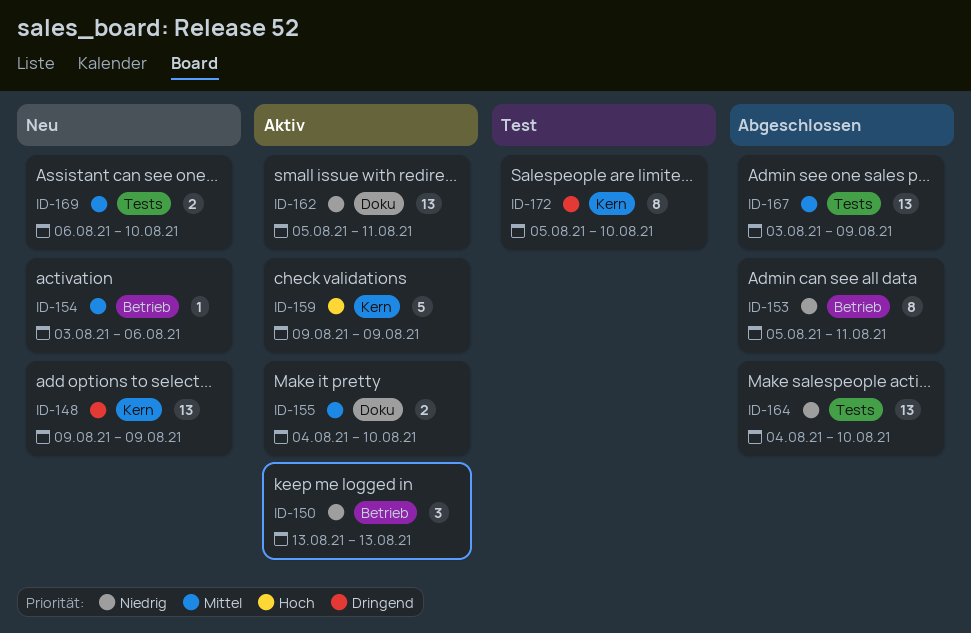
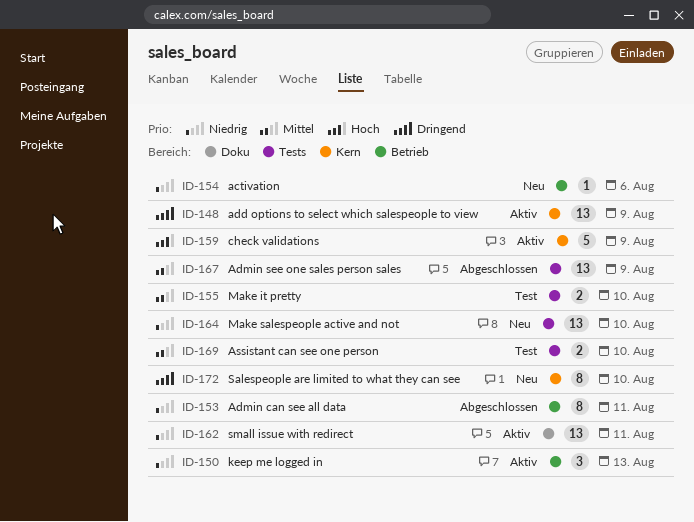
ID-148, status: Neu -> Aktiv
ID-154, priority: Mittel -> Niedrig
ID-155, status: Aktiv -> Test
ID-155, label: Doku -> Tests
ID-164, status: Abgeschlossen -> Neu
ID-169, status: Neu -> Test
ID-172, status: Test -> Neu

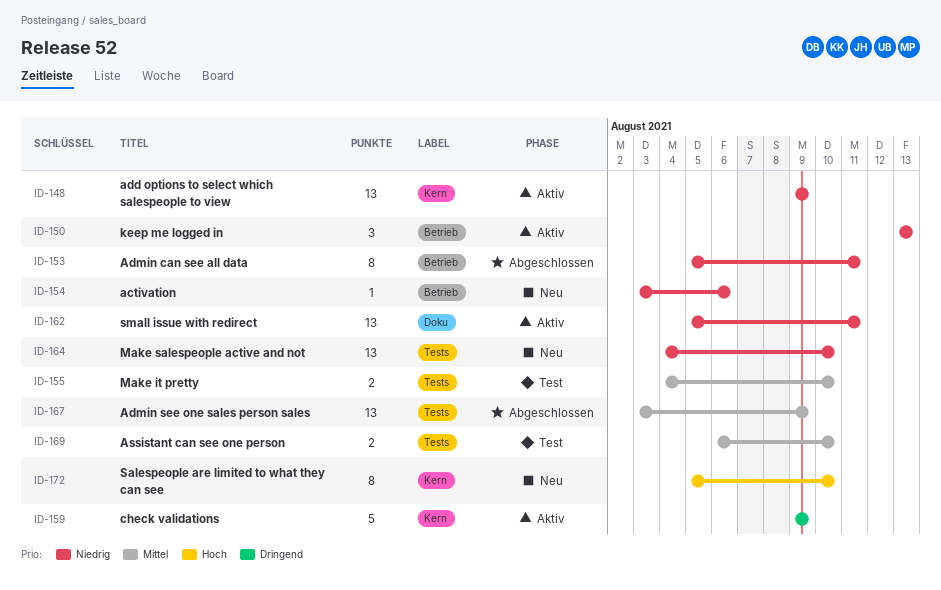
ID-148, priority: Dringend -> Niedrig
ID-159, priority: Hoch -> Dringend
ID-172, priority: Dringend -> Hoch

